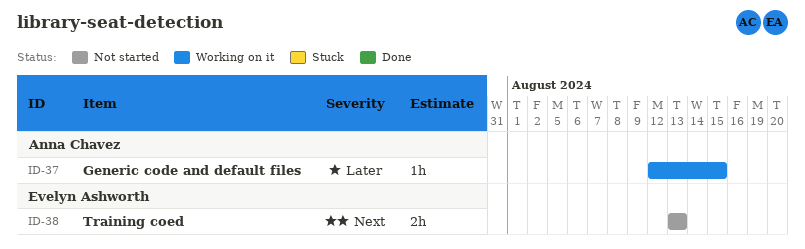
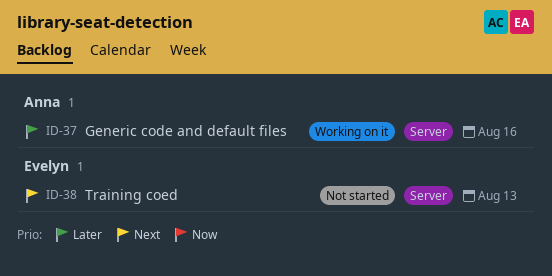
ID-37, due: Aug 15 -> Aug 16

